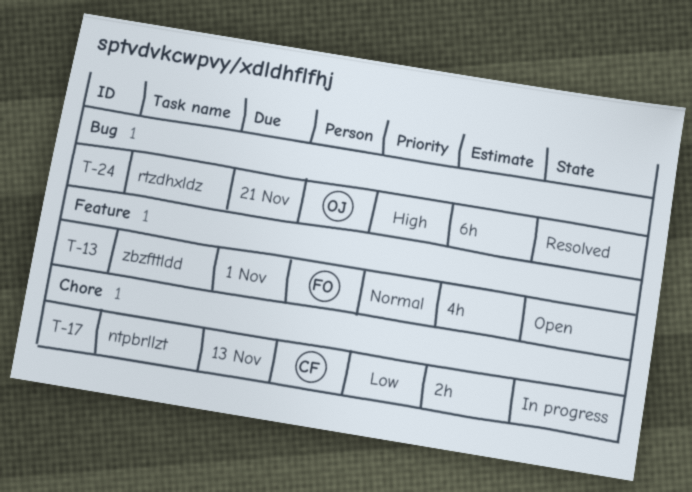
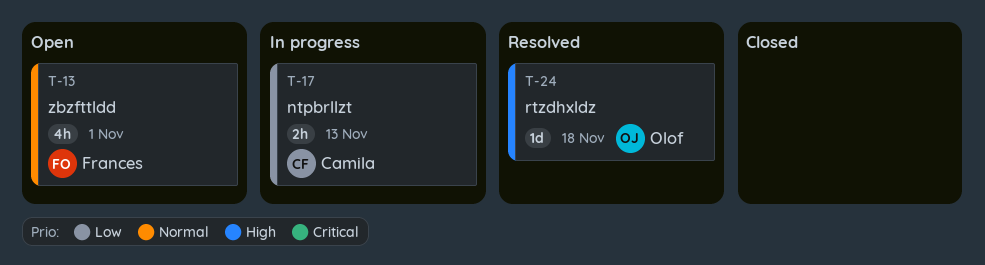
T-24, estimate: 6h -> 1d
T-24, due: Nov 21 -> Nov 18

